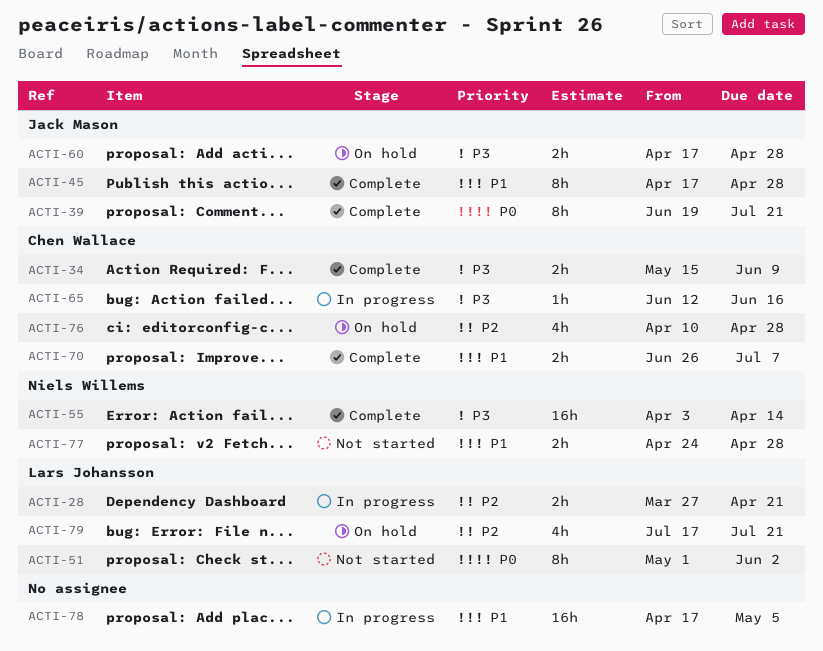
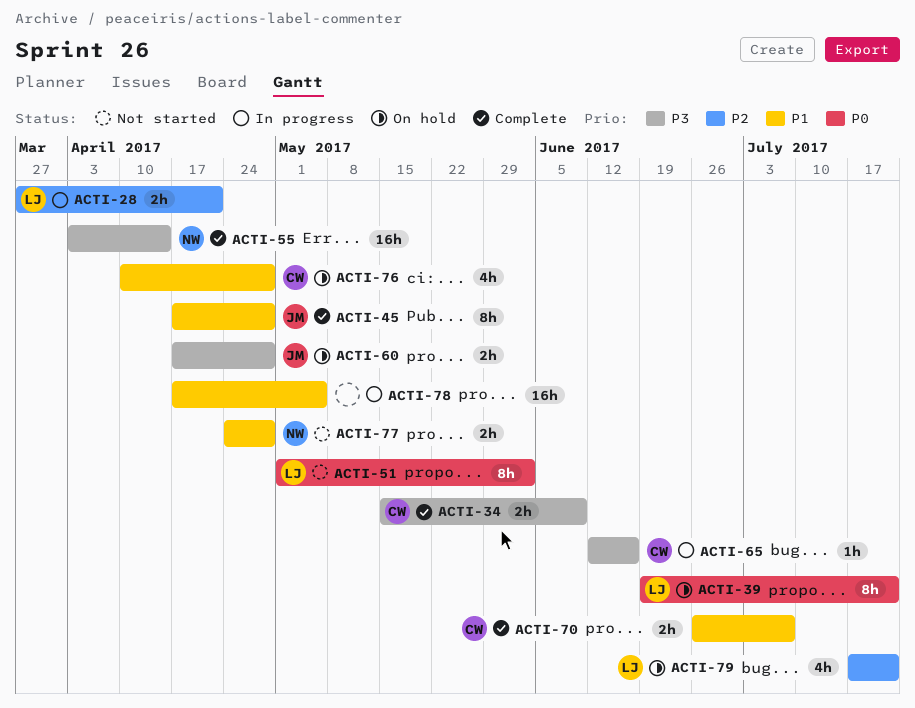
ACTI-39, status: Complete -> On hold
ACTI-39, owner: Jack Mason -> Lars Johansson
ACTI-76, priority: P2 -> P1

